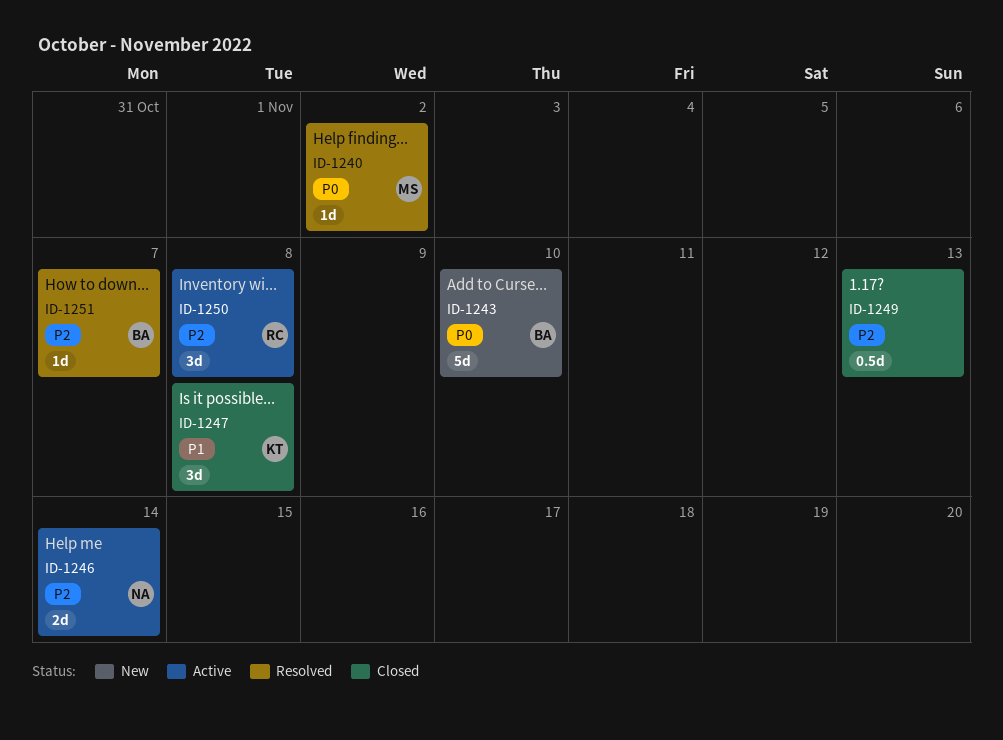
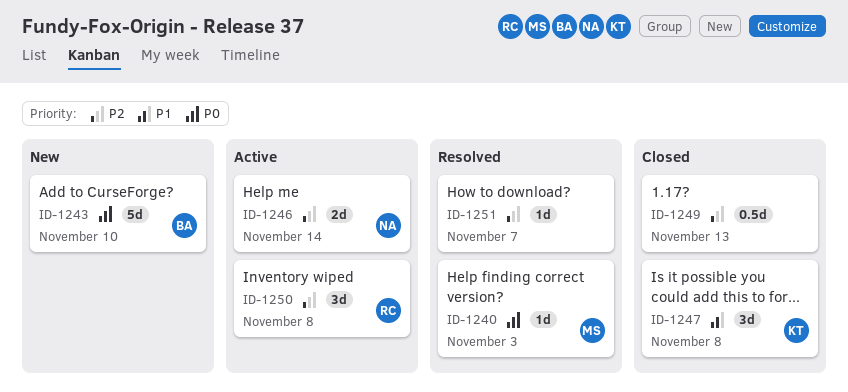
ID-1240, due: Nov 2 -> Nov 3
ID-1251, owner: BA -> none

